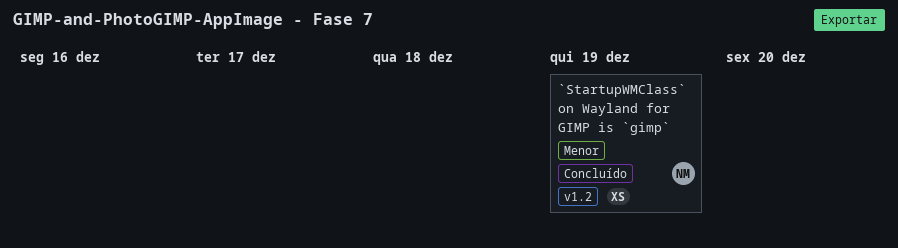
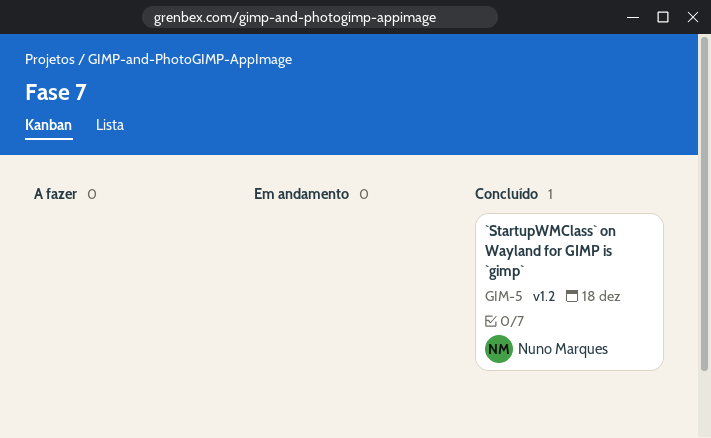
`StartupWMClass` on Wayland for GIMP is `gimp`, due: Dec 19 -> Dec 18

